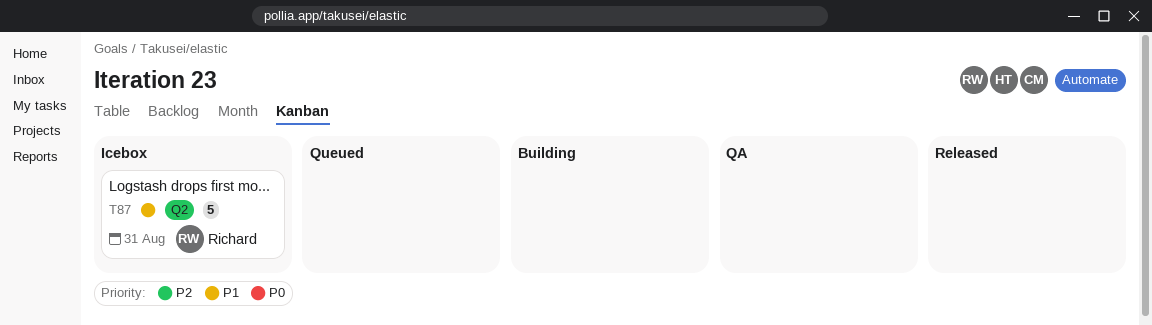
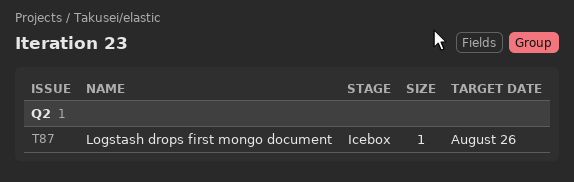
T87, estimate: 5 -> 1
T87, due: Aug 31 -> Aug 26

